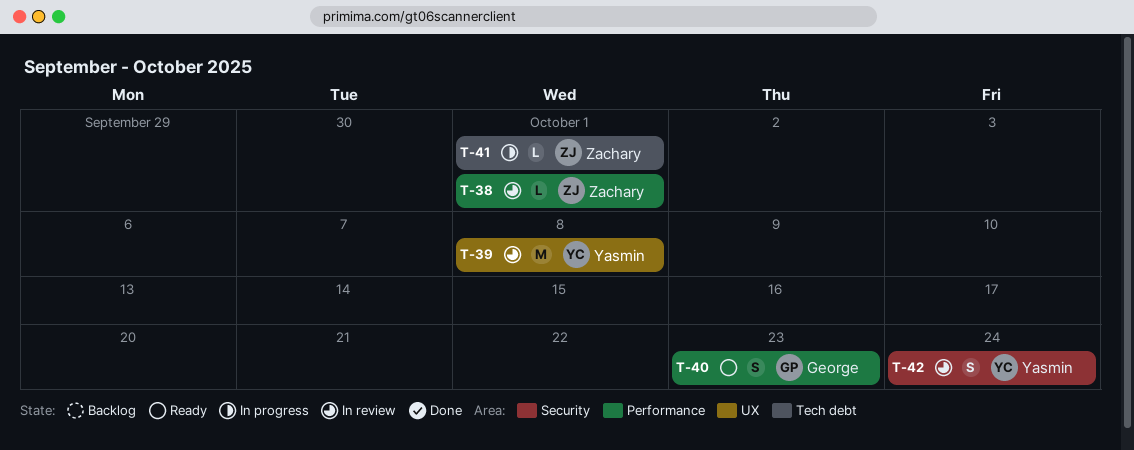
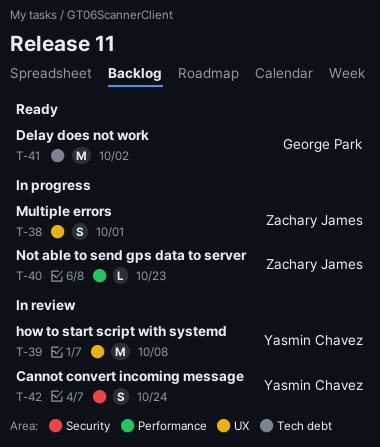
T-38, status: In review -> In progress
T-38, label: Performance -> UX
T-38, estimate: L -> S
T-40, status: Ready -> In progress
T-40, owner: George Park -> Zachary James
T-40, estimate: S -> L
T-41, status: In progress -> Ready
T-41, owner: Zachary James -> George Park
T-41, estimate: L -> M
T-41, due: Oct 1 -> Oct 2

